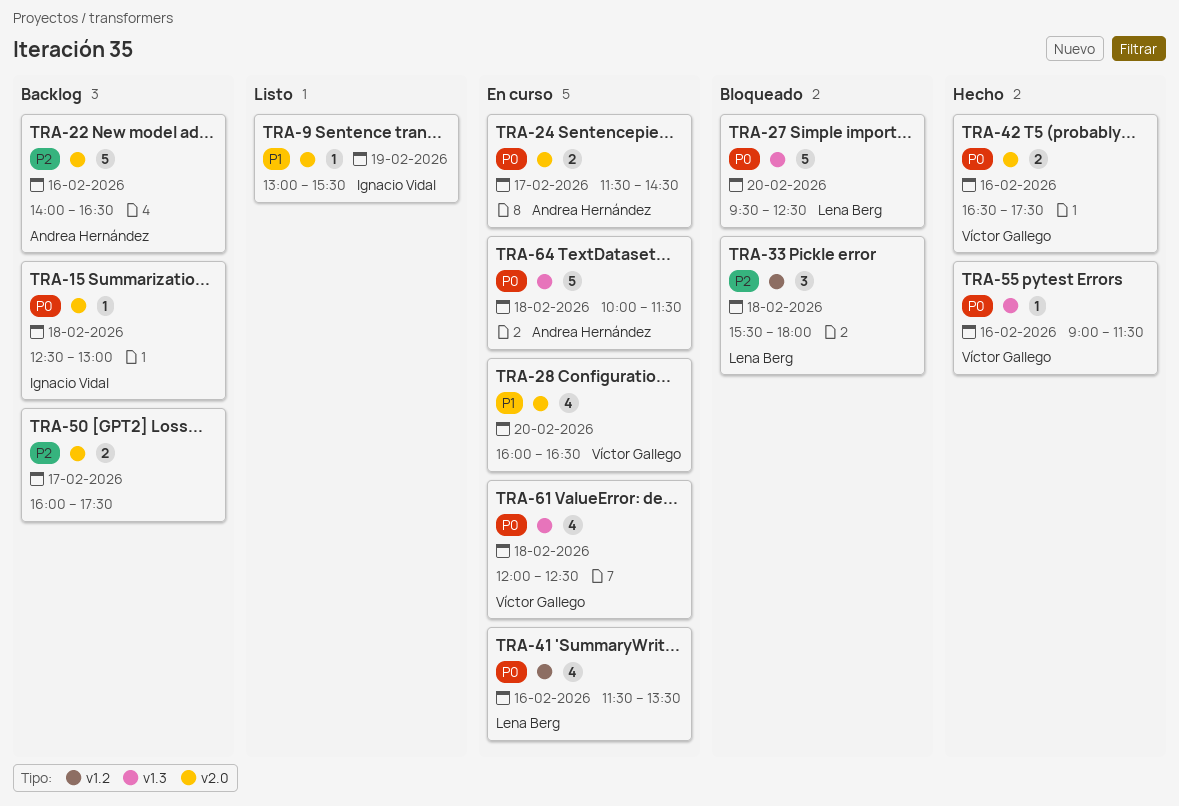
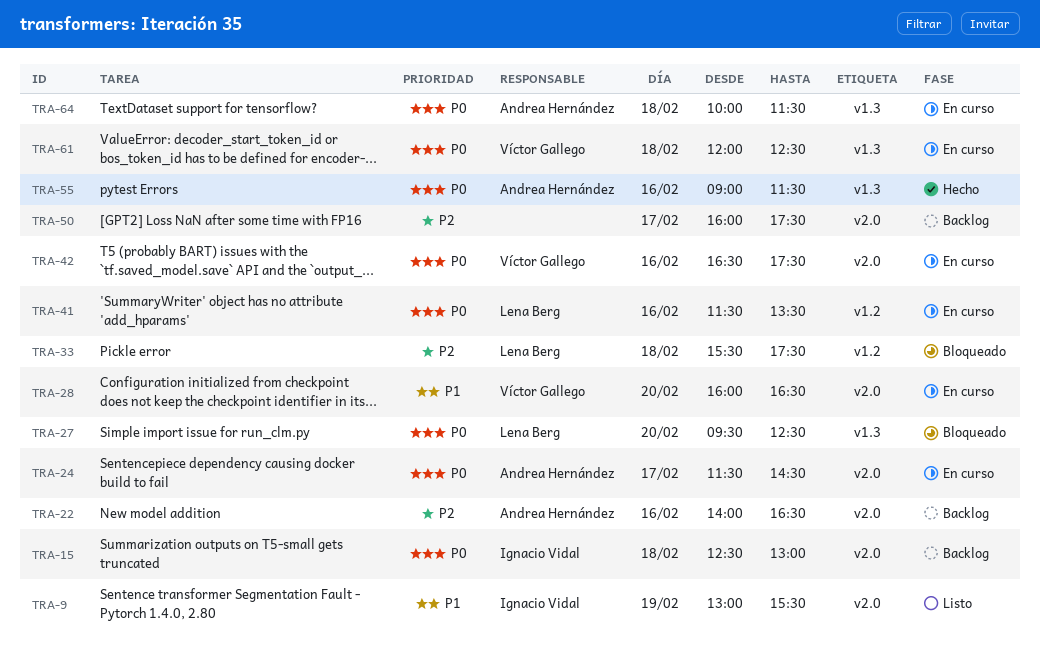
TRA-33, ends: 18:00 -> 17:30
TRA-42, status: Hecho -> En curso
TRA-55, owner: Víctor Gallego -> Andrea Hernández

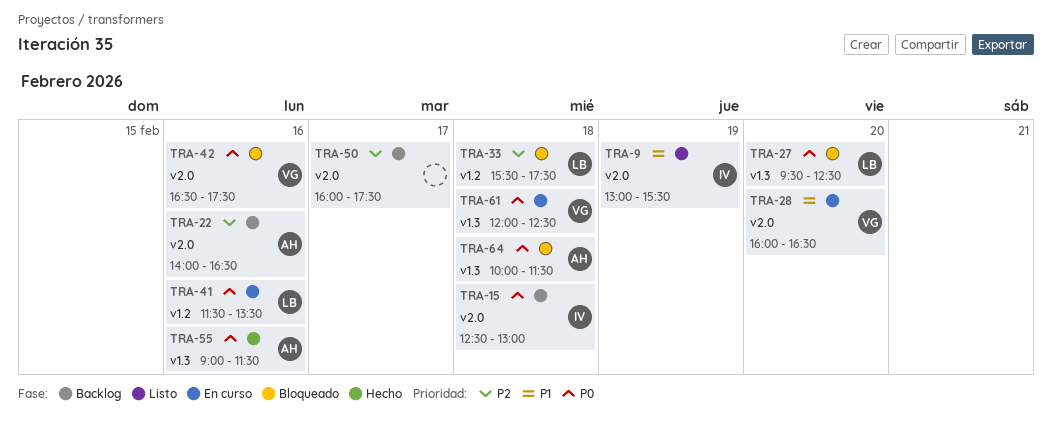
TRA-24: present -> none
TRA-42, status: En curso -> Bloqueado
TRA-64, status: En curso -> Bloqueado

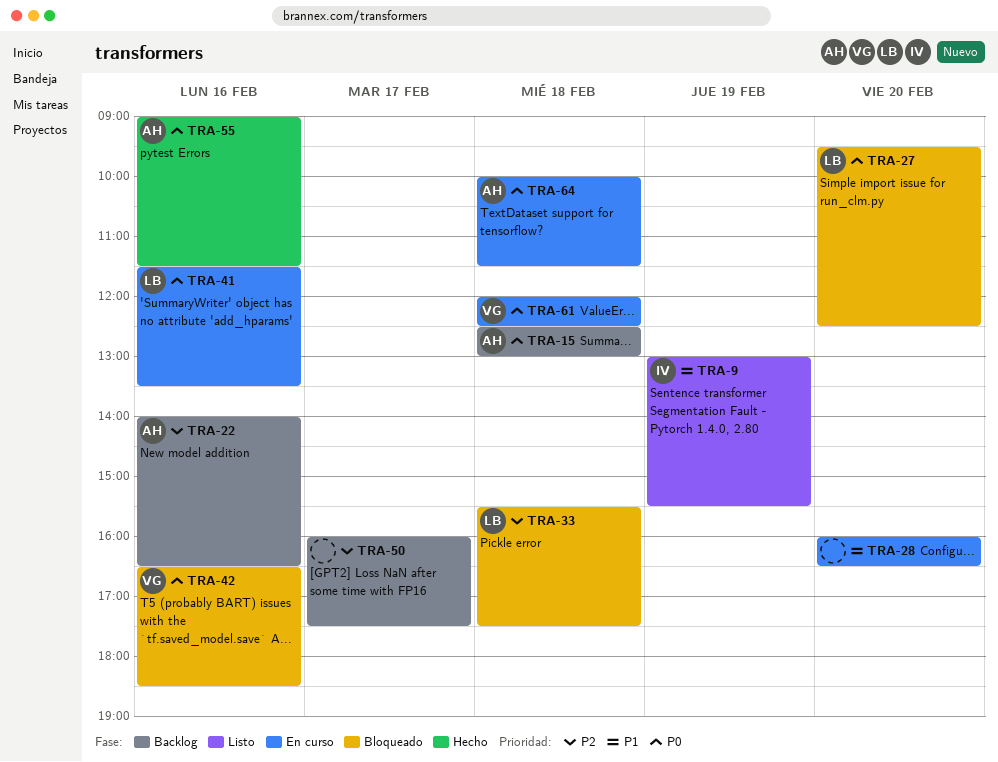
TRA-15, owner: IV -> AH
TRA-28, owner: VG -> none
TRA-42, ends: 17:30 -> 18:30
TRA-64, status: Bloqueado -> En curso

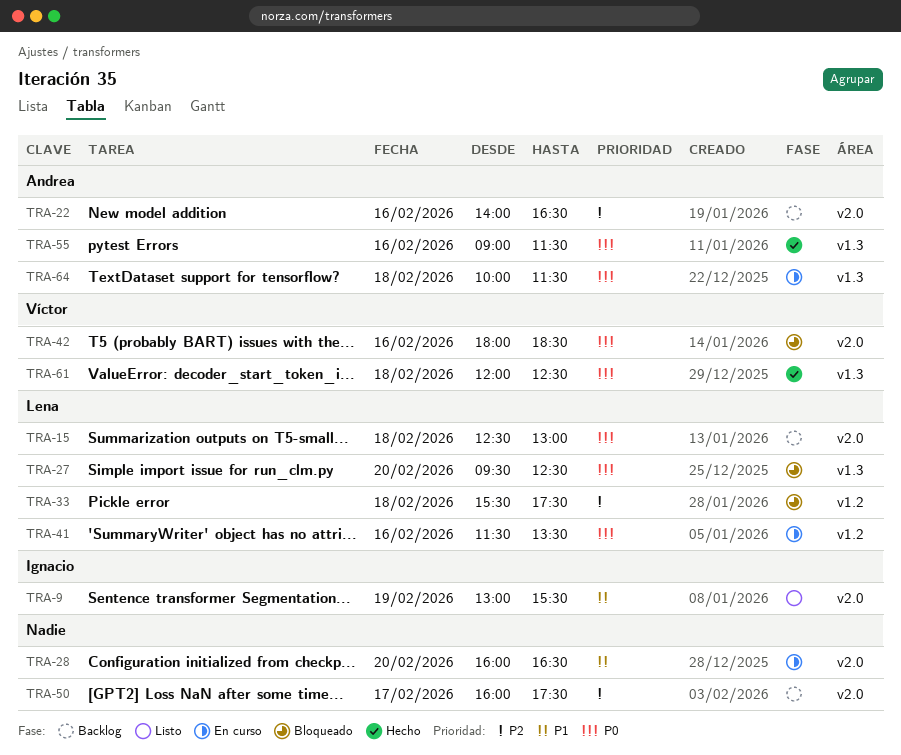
TRA-15, owner: Andrea -> Lena
TRA-42, begins: 16:30 -> 18:00
TRA-61, status: En curso -> Hecho

